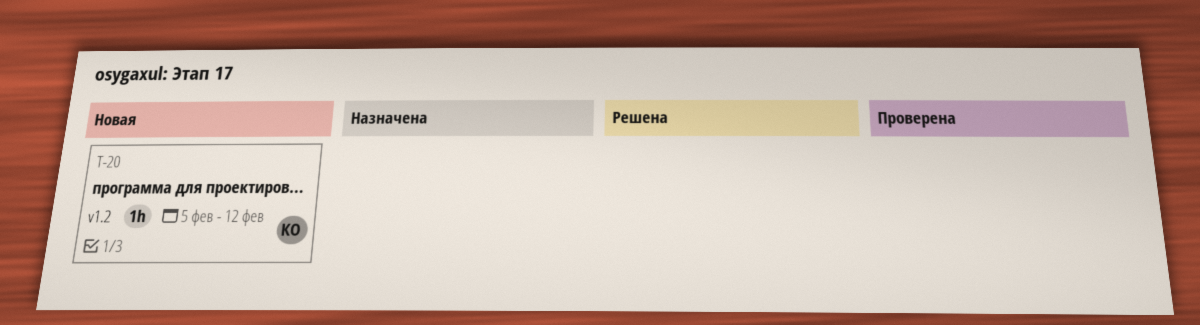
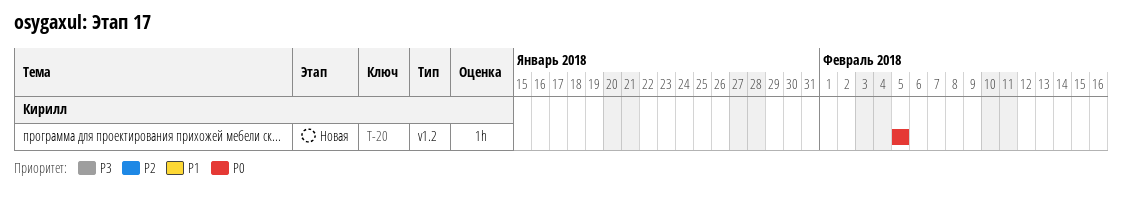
T-20, due: Feb 12 -> Feb 5

